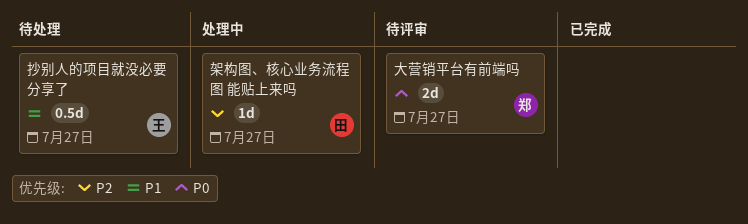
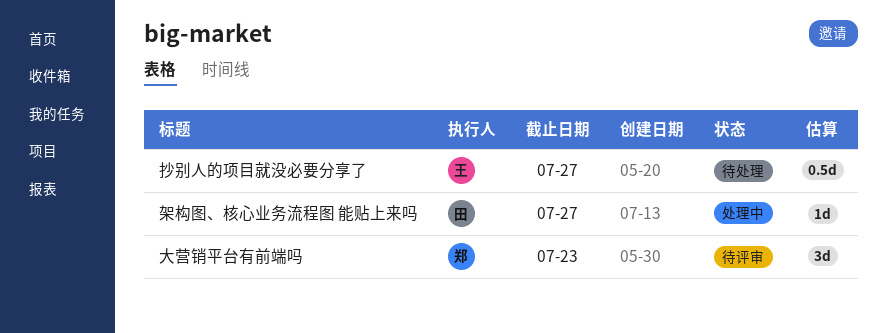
大营销平台有前端吗, estimate: 2d -> 3d
大营销平台有前端吗, due: Jul 27 -> Jul 23

